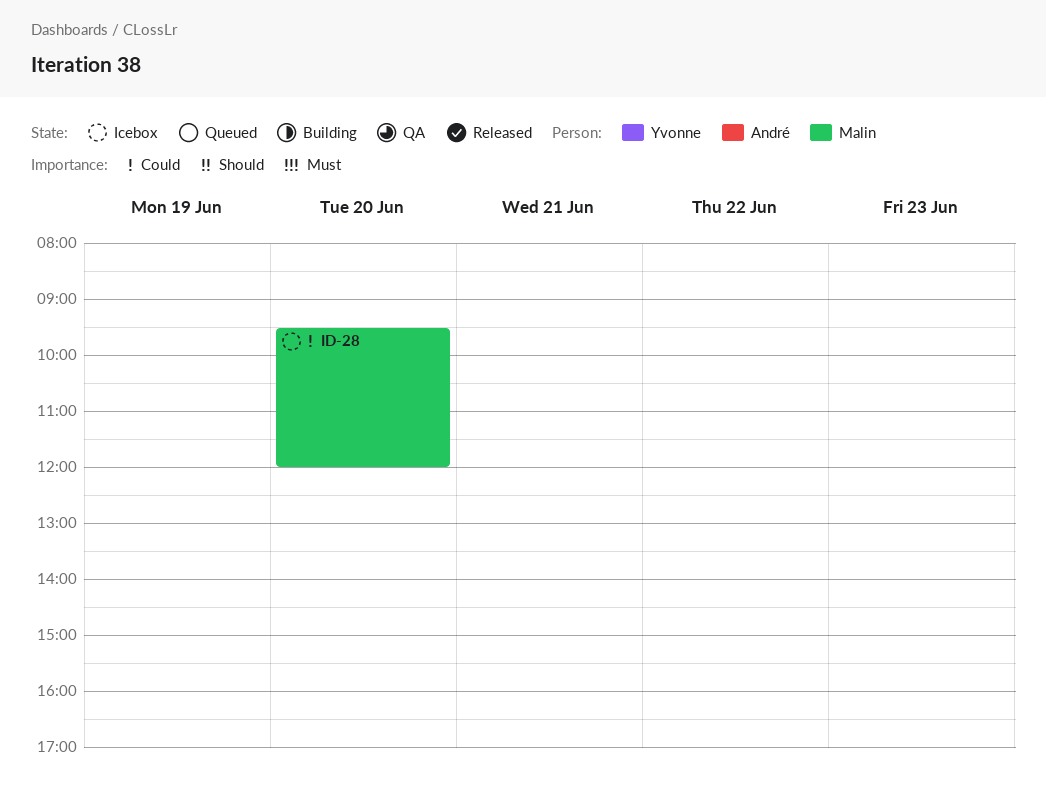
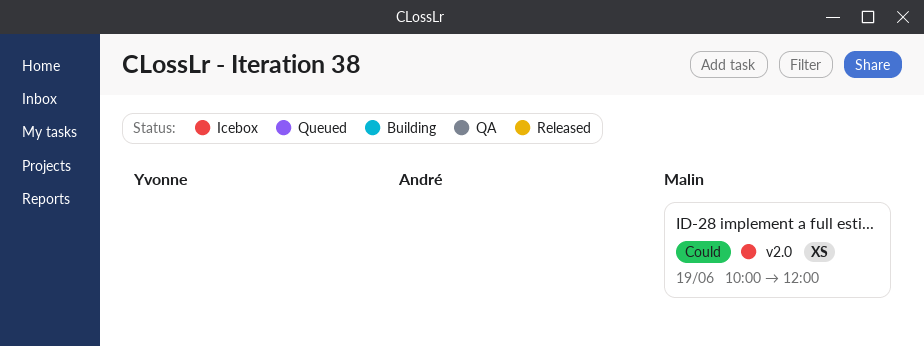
ID-28, day: Jun 20 -> Jun 19
ID-28, begins: 09:30 -> 10:00

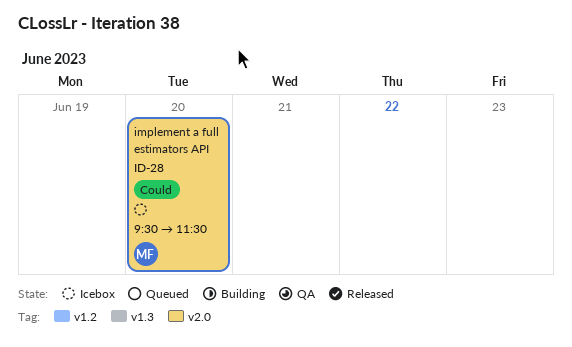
ID-28, day: Jun 19 -> Jun 20
ID-28, begins: 10:00 -> 09:30
ID-28, ends: 12:00 -> 11:30

